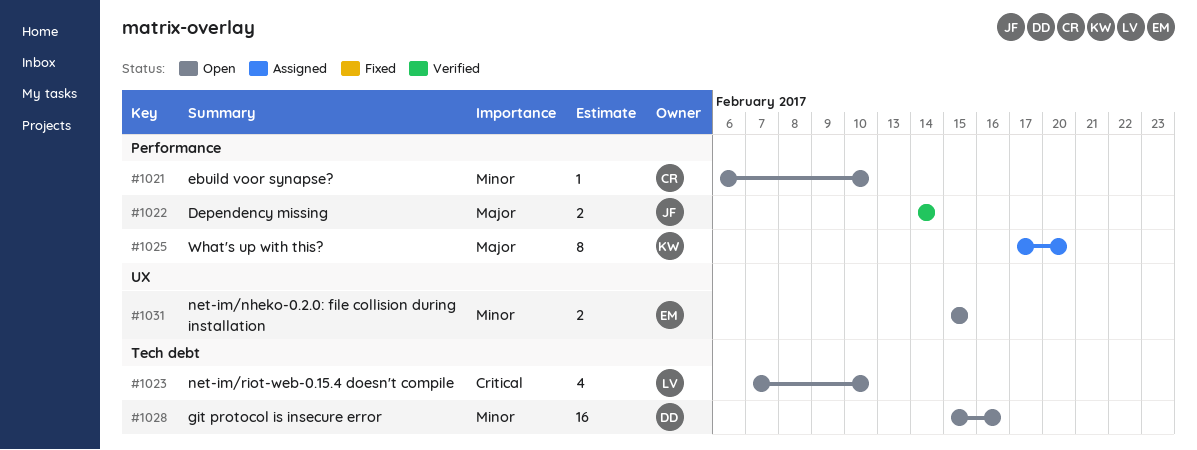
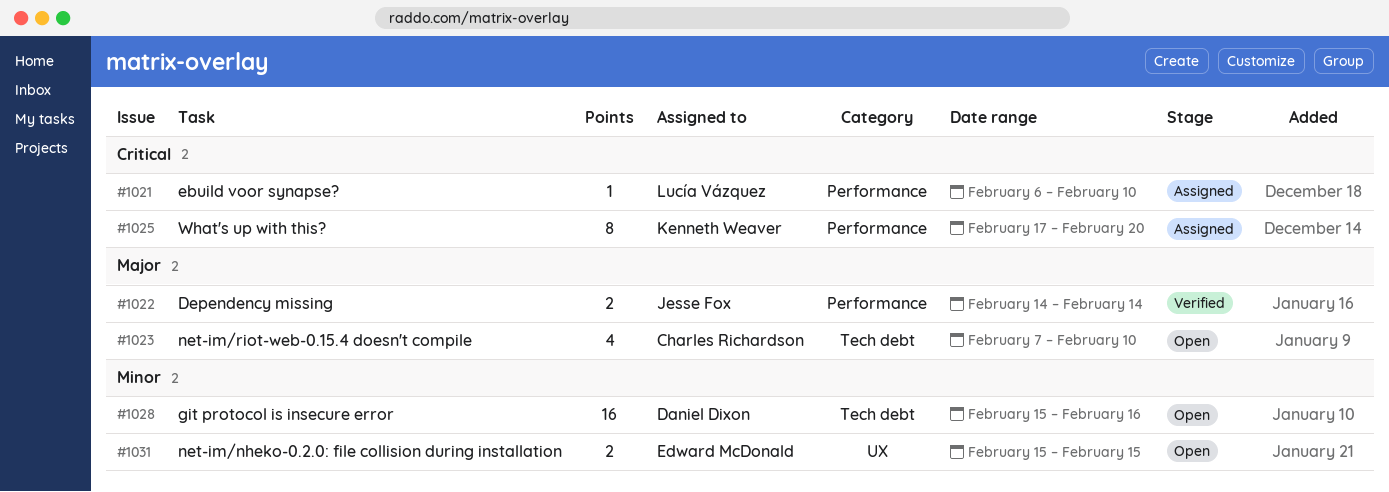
#1021, status: Open -> Assigned
#1021, owner: Charles Richardson -> Lucía Vázquez
#1021, priority: Minor -> Critical
#1023, owner: Lucía Vázquez -> Charles Richardson
#1023, priority: Critical -> Major
#1025, priority: Major -> Critical

